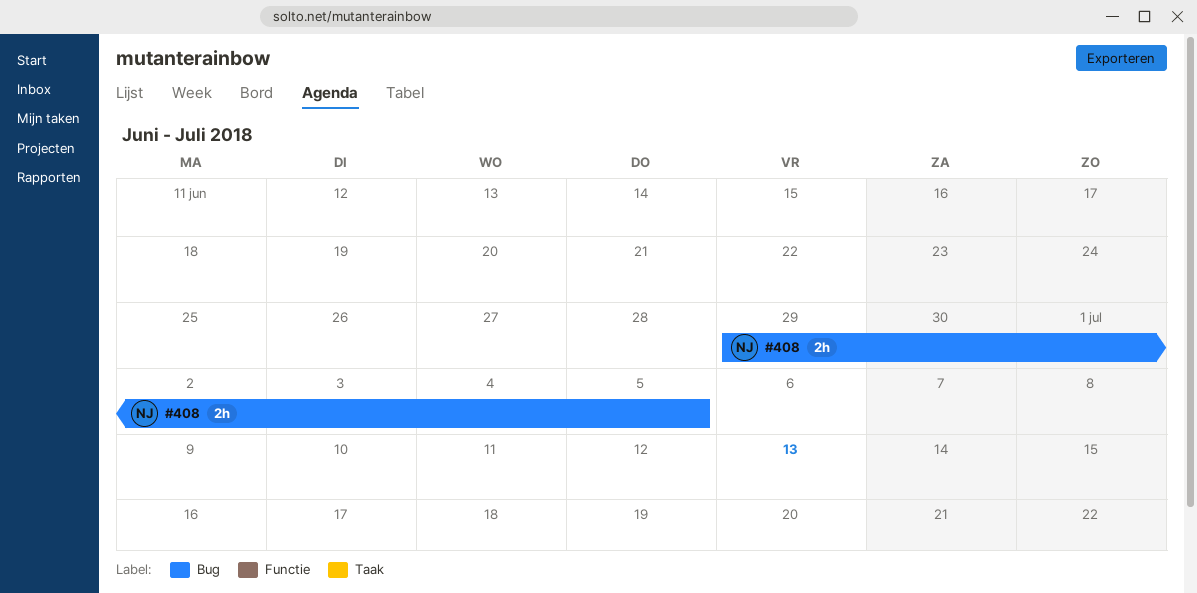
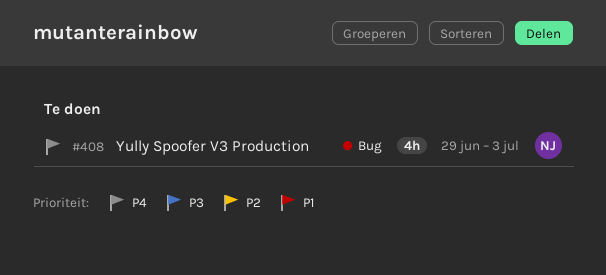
#408, estimate: 2h -> 4h
#408, due: Jul 5 -> Jul 3

